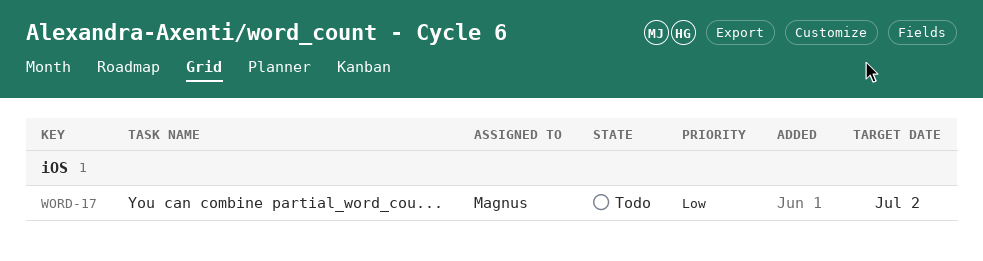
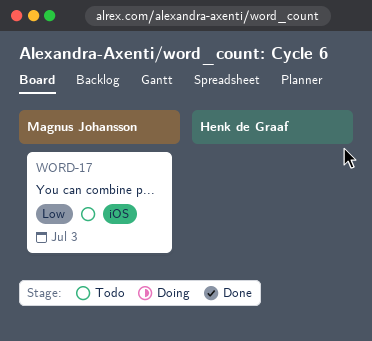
WORD-17, due: Jul 2 -> Jul 3

